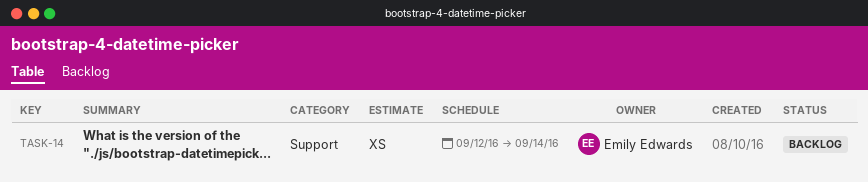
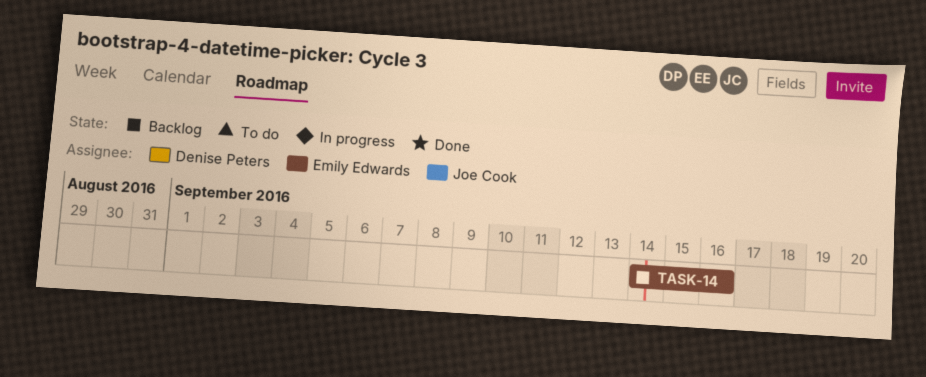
TASK-14, start: Sep 12 -> Sep 14
TASK-14, due: Sep 14 -> Sep 16

